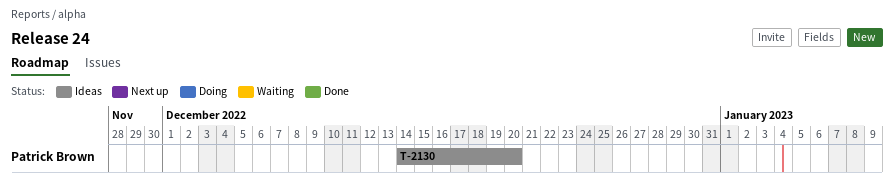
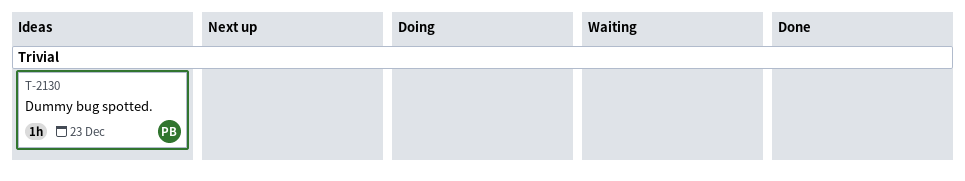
T-2130, due: Dec 20 -> Dec 23

